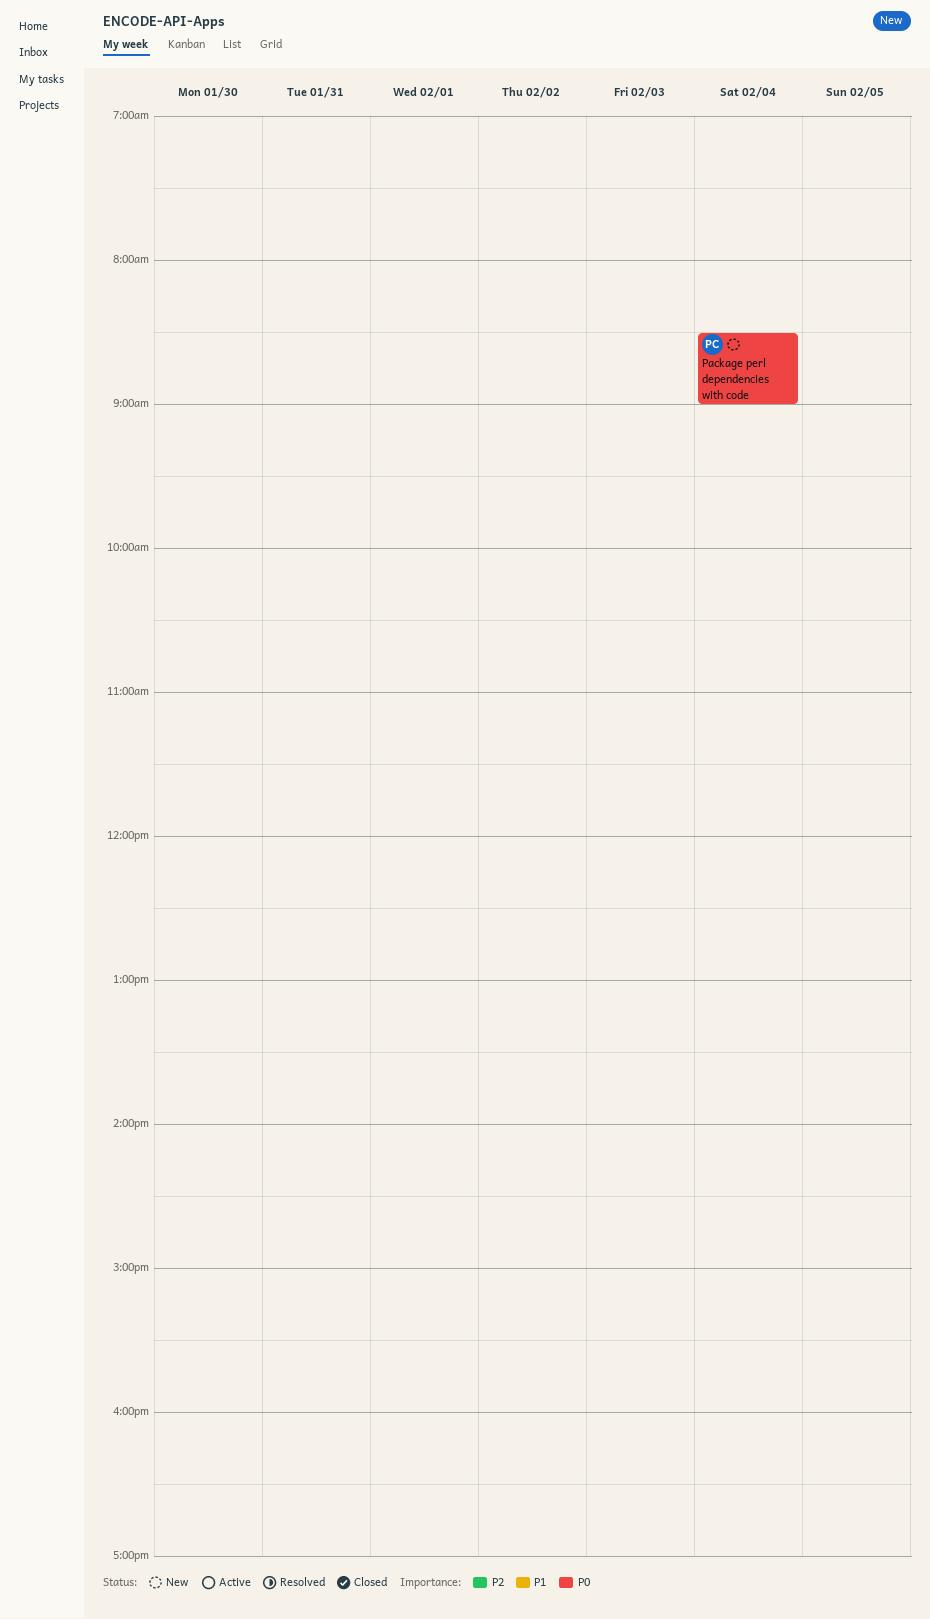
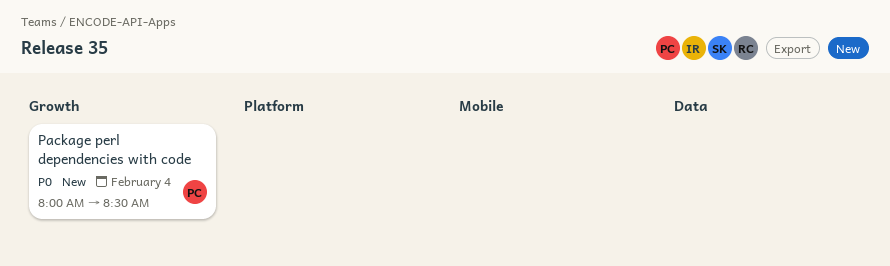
Package perl dependencies with code, begins: 08:30 -> 08:00
Package perl dependencies with code, ends: 09:00 -> 08:30

